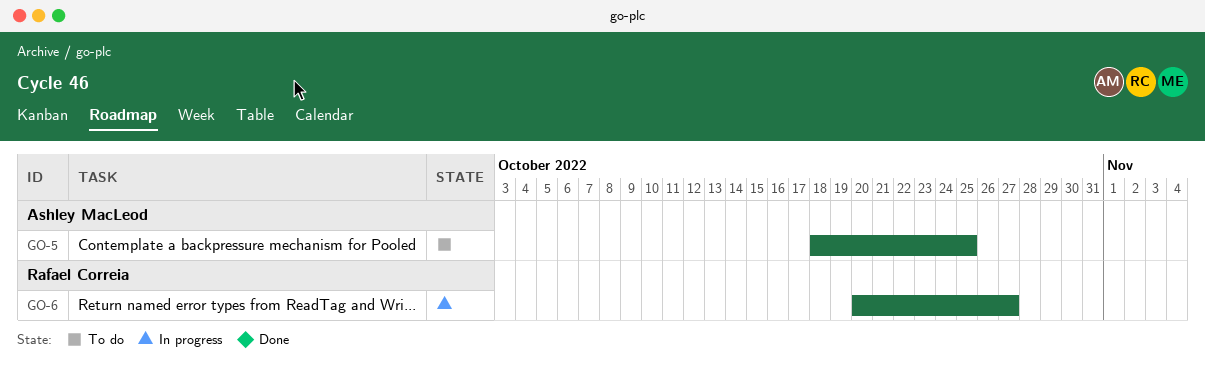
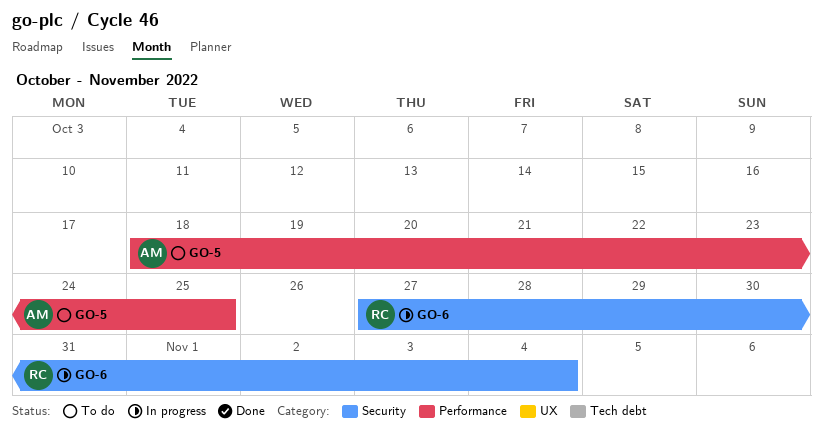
GO-6, start: Oct 20 -> Oct 27
GO-6, due: Oct 27 -> Nov 4

